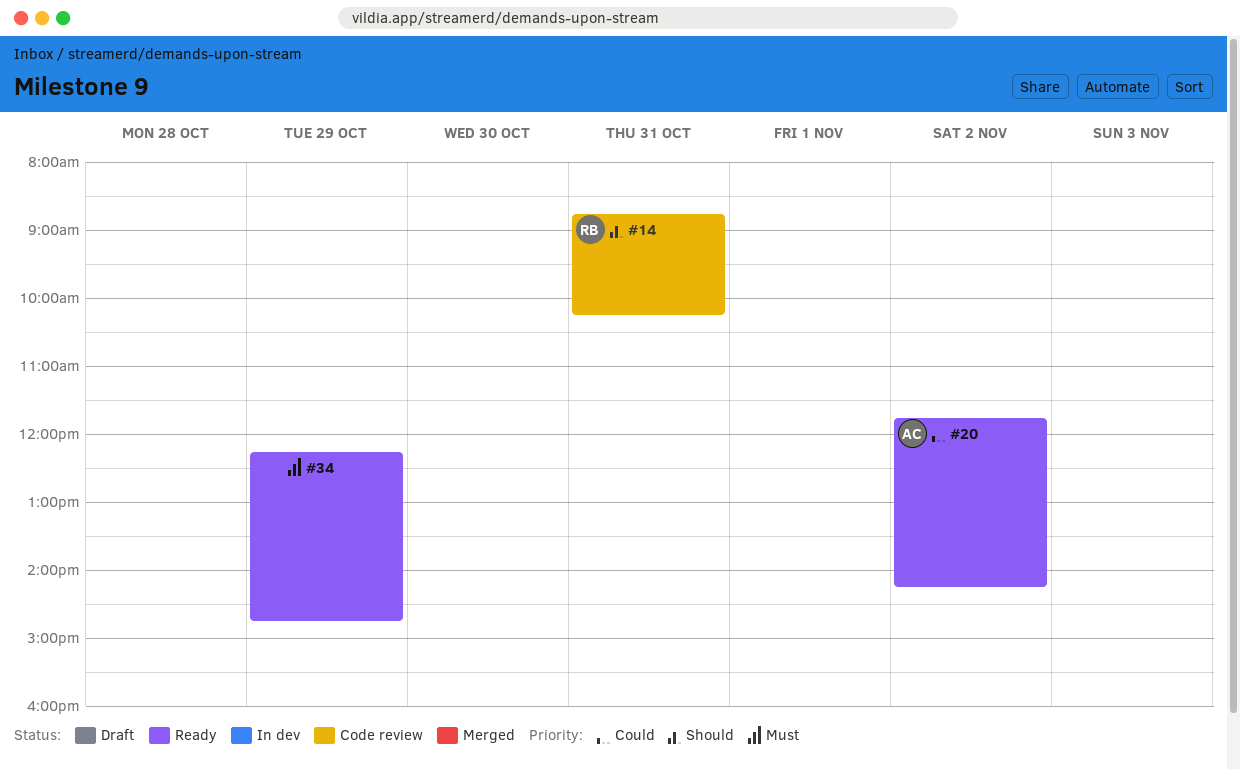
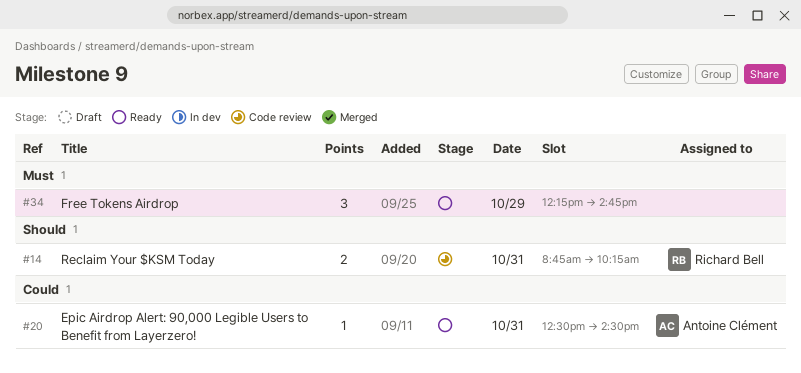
#20, day: Nov 2 -> Oct 31
#20, begins: 11:45 -> 12:30
#20, ends: 14:15 -> 14:30

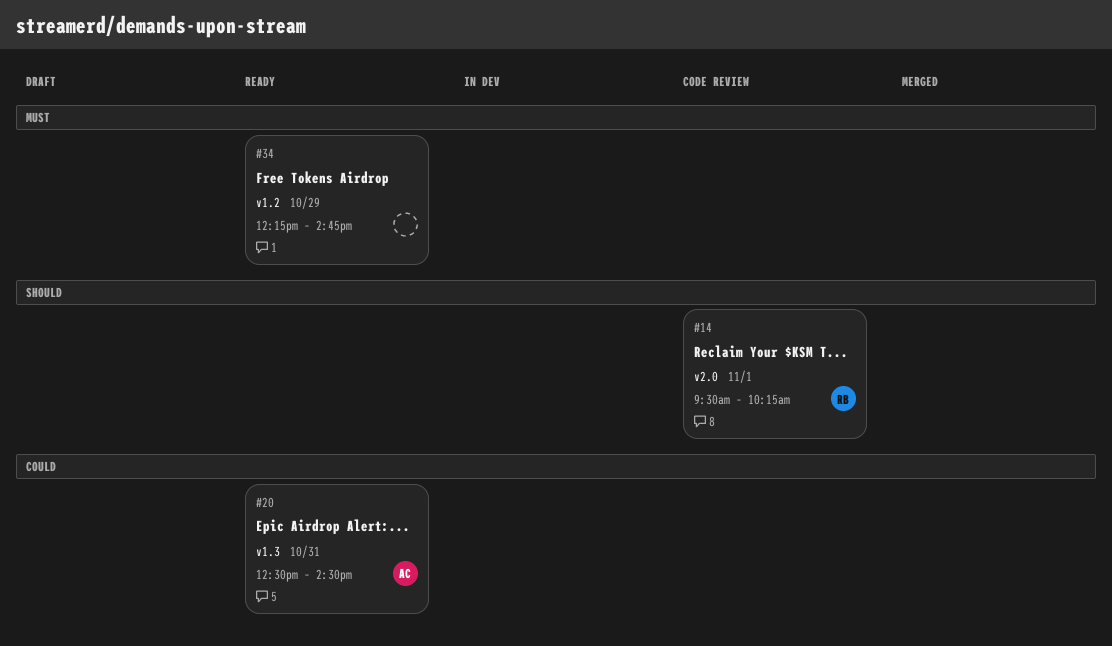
#14, day: Oct 31 -> Nov 1
#14, begins: 08:45 -> 09:30

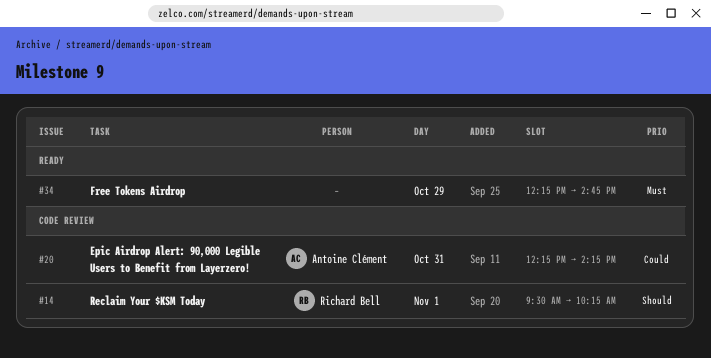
#20, status: Ready -> Code review
#20, begins: 12:30 -> 12:15
#20, ends: 14:30 -> 14:15

